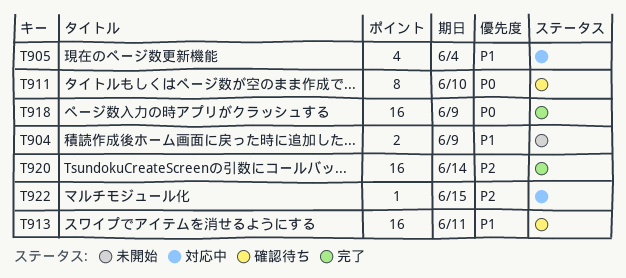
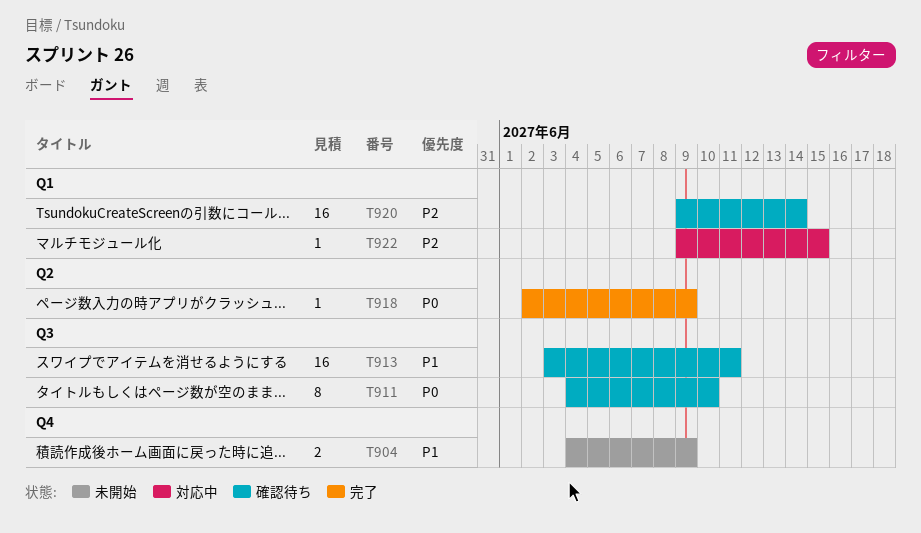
T905: present -> none
T918, estimate: 16 -> 1
T920, status: 完了 -> 確認待ち

